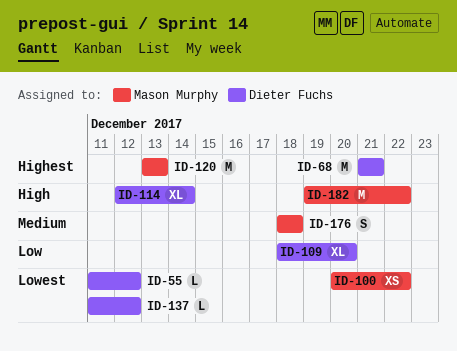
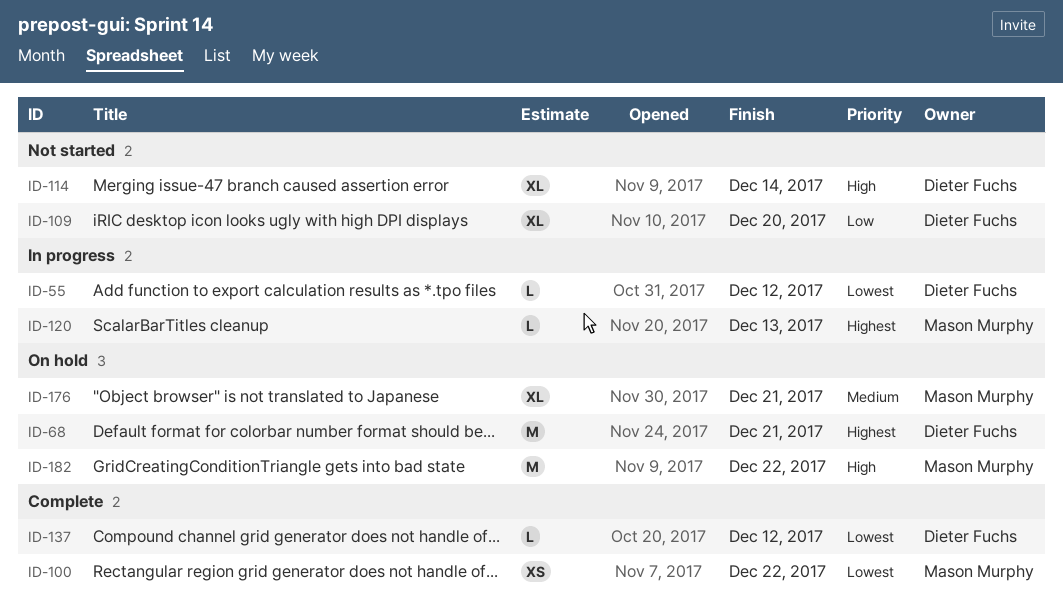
ID-120, estimate: M -> L
ID-176, estimate: S -> XL
ID-176, due: Dec 18 -> Dec 21

